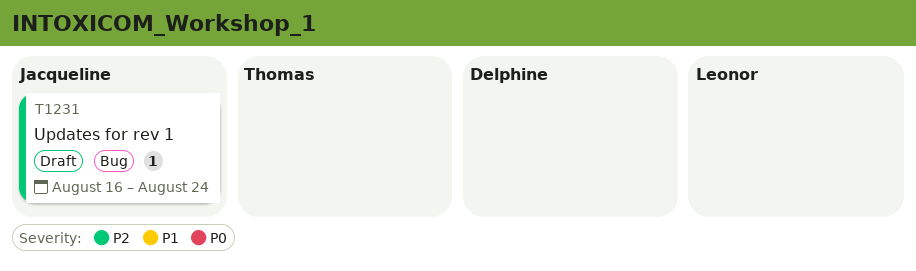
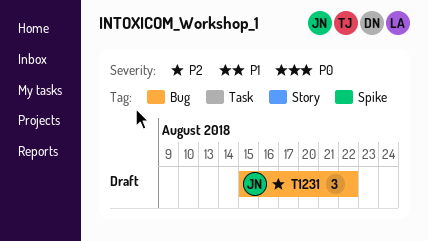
T1231, estimate: 1 -> 3
T1231, start: Aug 16 -> Aug 15
T1231, due: Aug 24 -> Aug 22

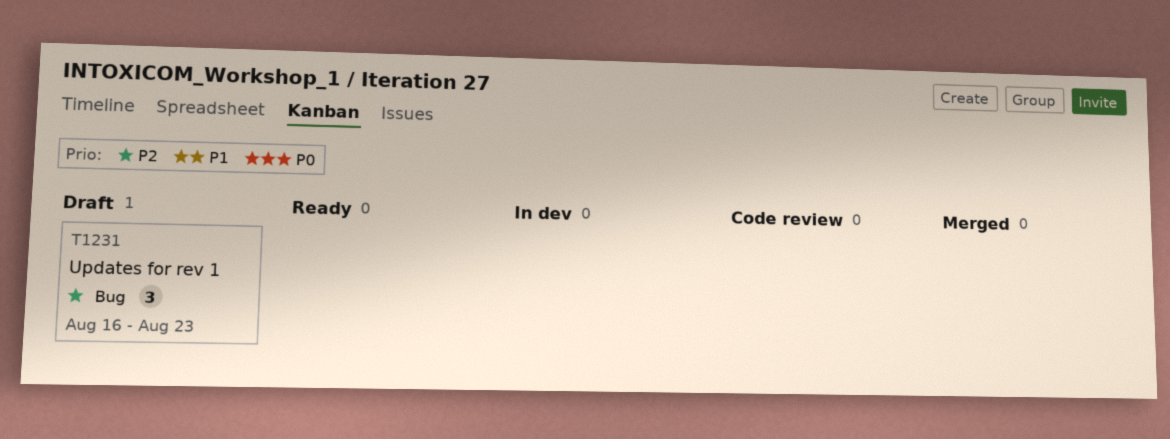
T1231, start: Aug 15 -> Aug 16
T1231, due: Aug 22 -> Aug 23

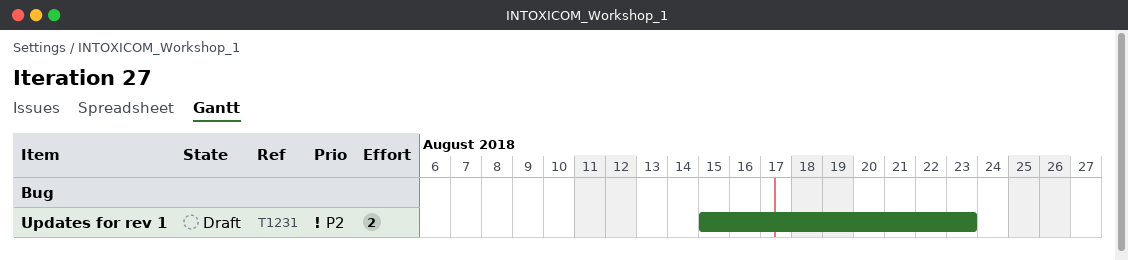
T1231, estimate: 3 -> 2
T1231, start: Aug 16 -> Aug 15

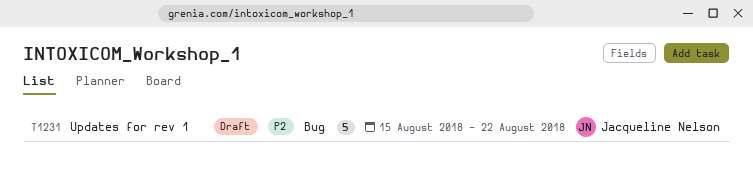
T1231, estimate: 2 -> 5
T1231, due: Aug 23 -> Aug 22

